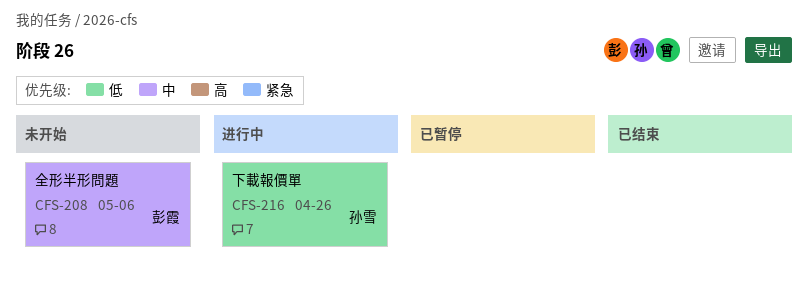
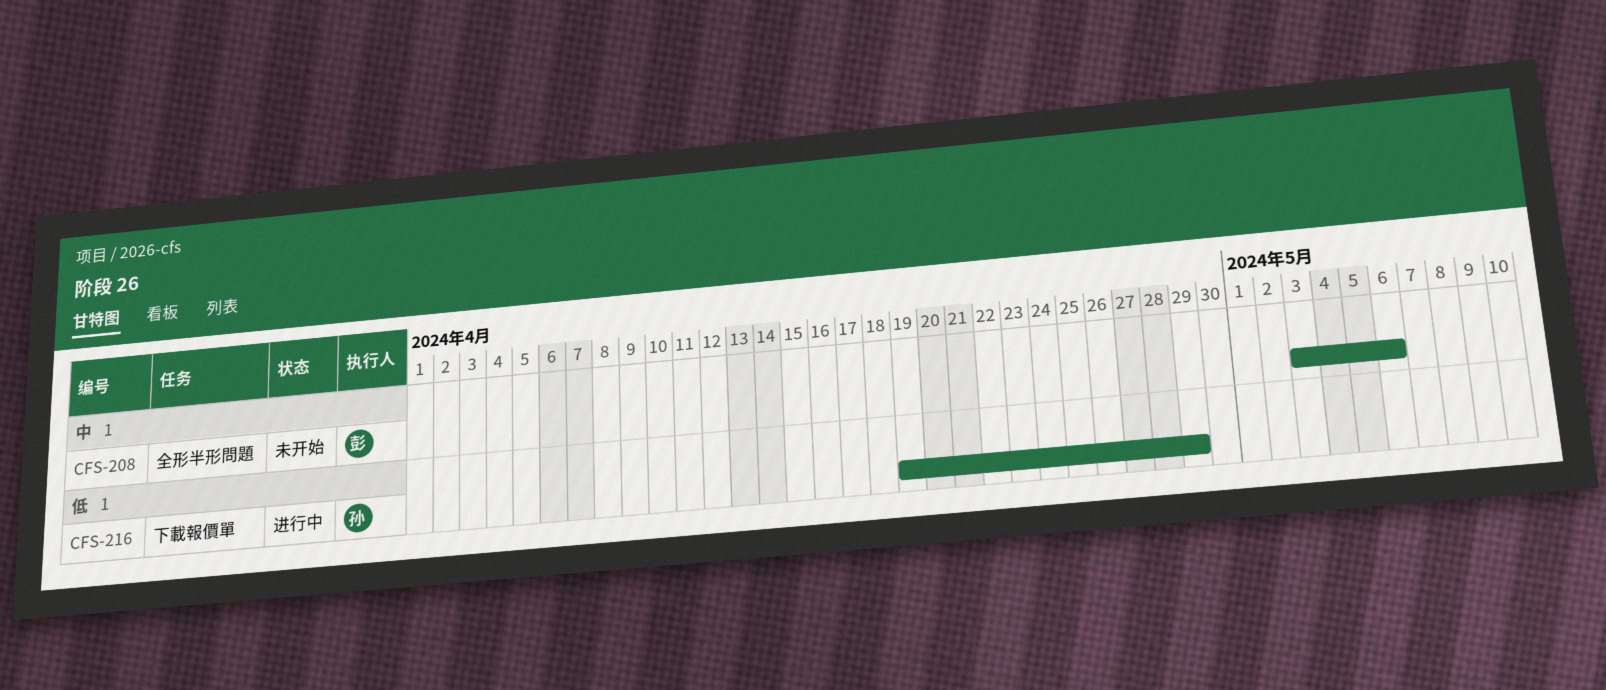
CFS-216, due: Apr 26 -> Apr 29

